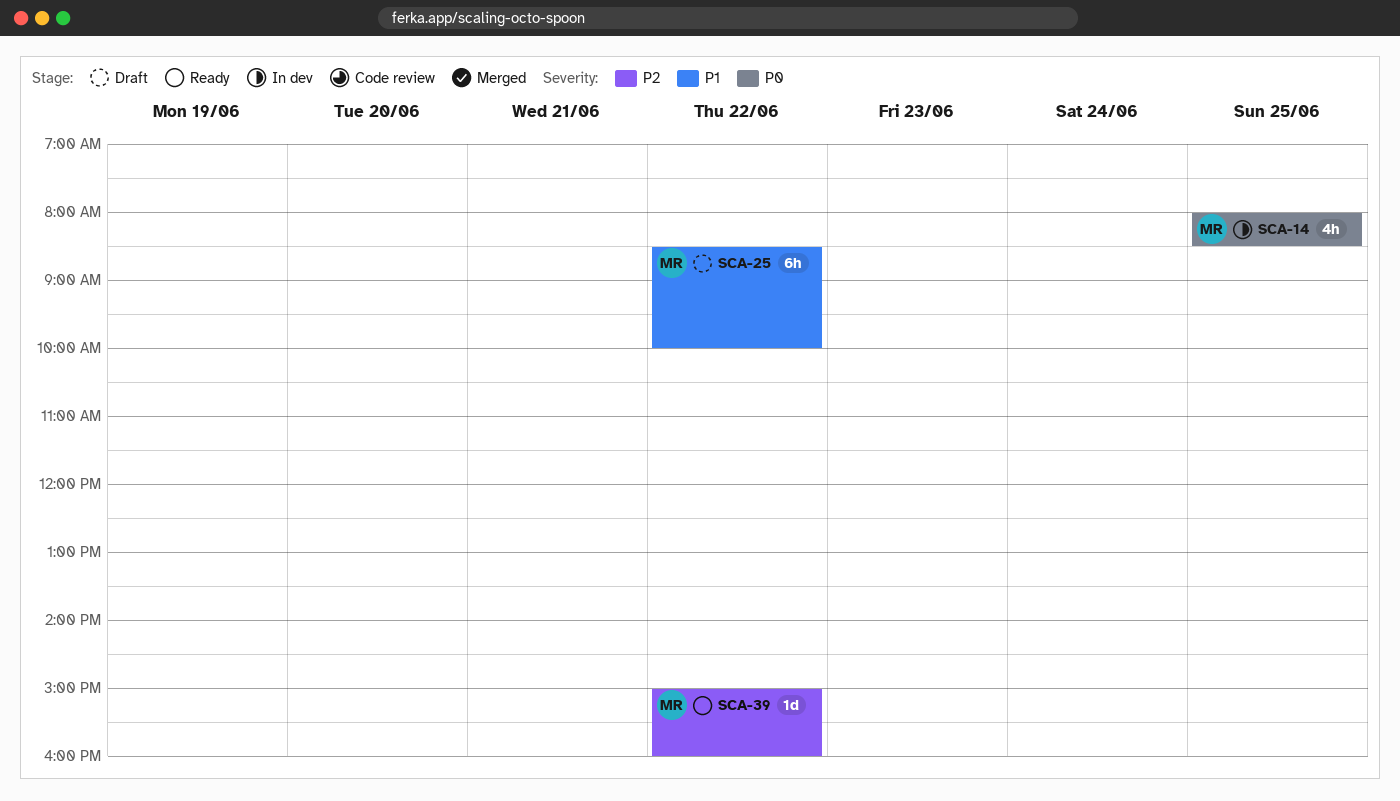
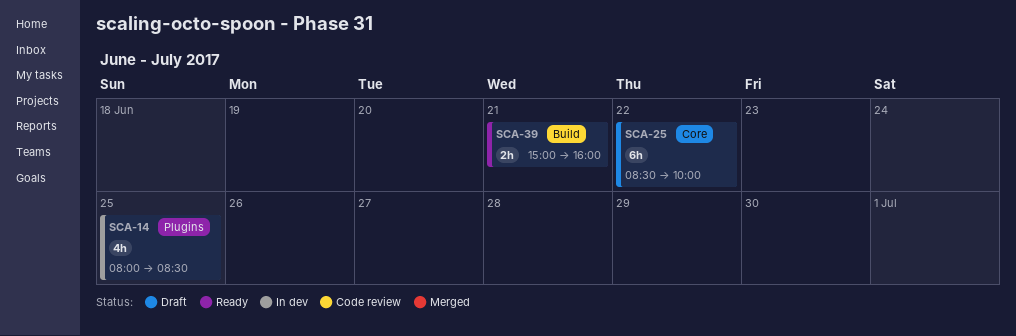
SCA-39, estimate: 1d -> 2h
SCA-39, day: Jun 22 -> Jun 21

